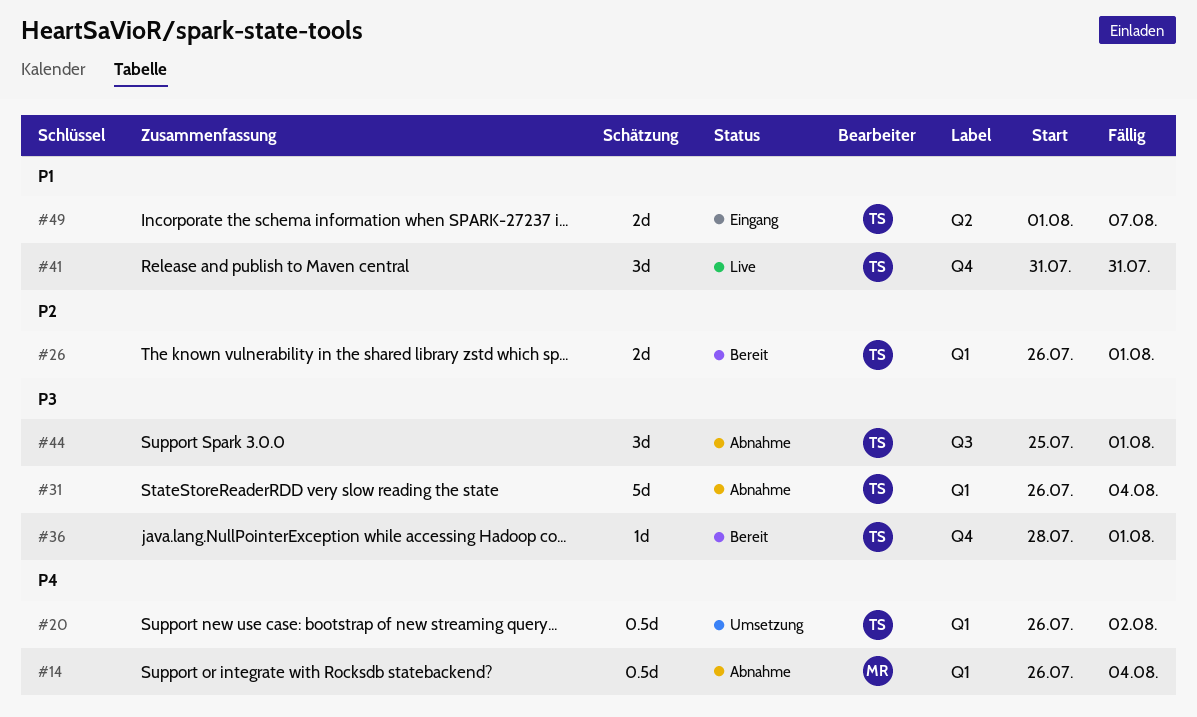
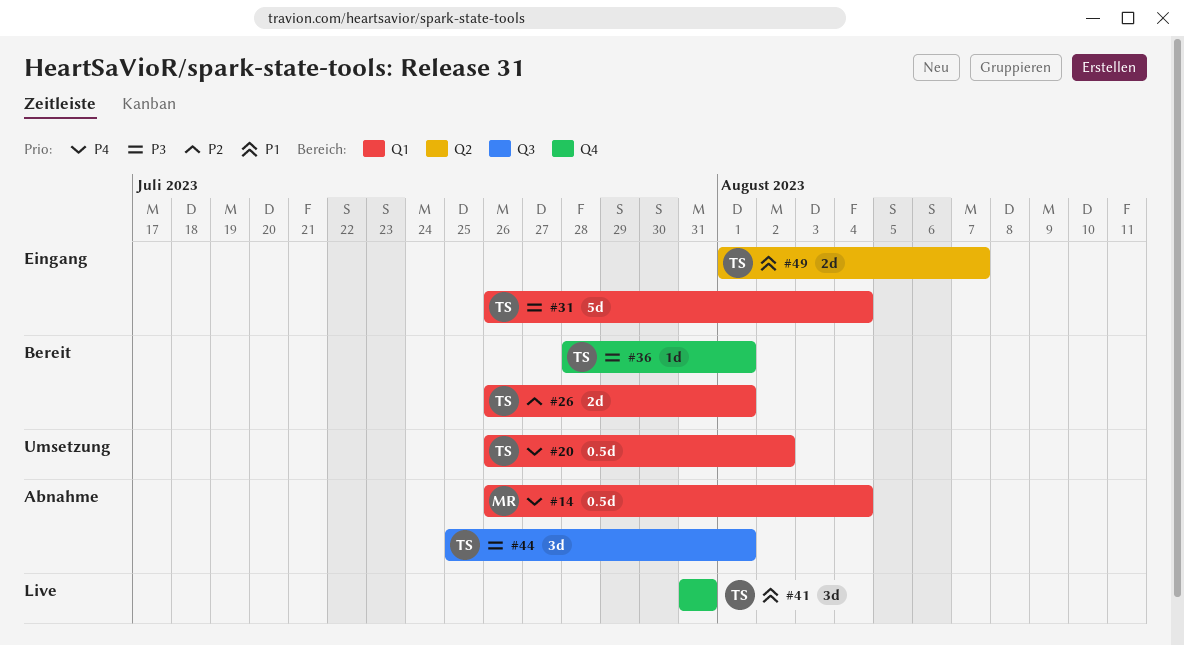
#31, status: Abnahme -> Eingang

